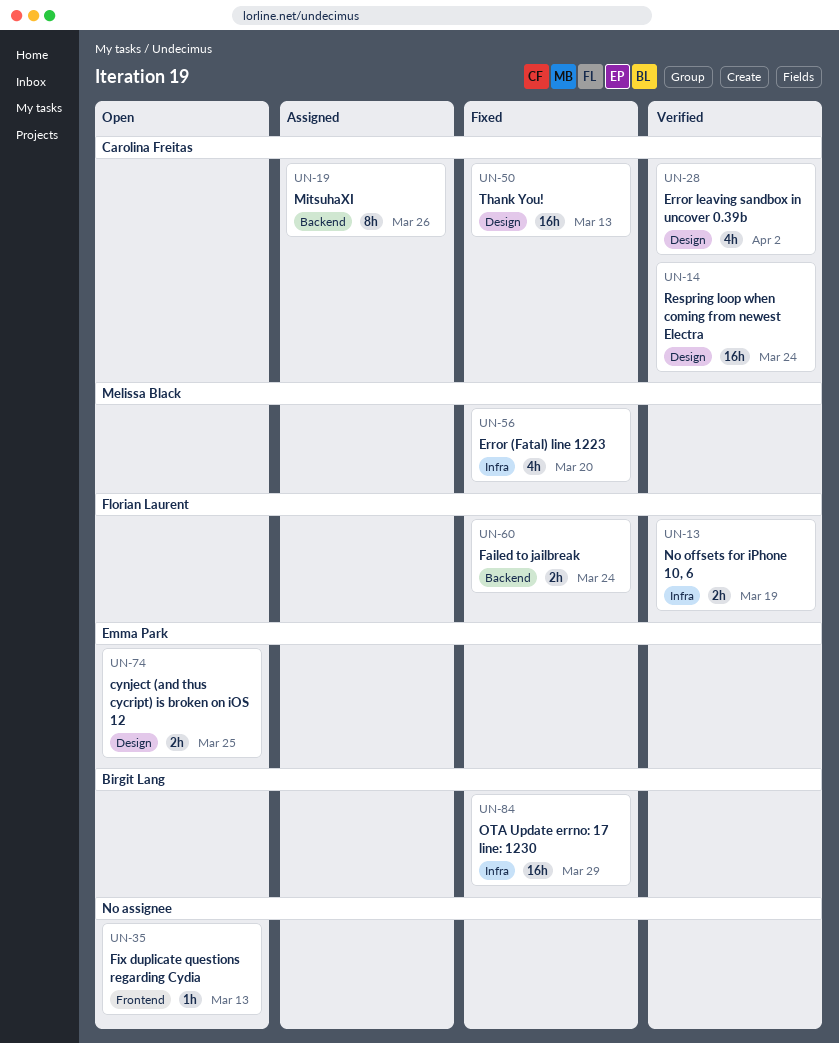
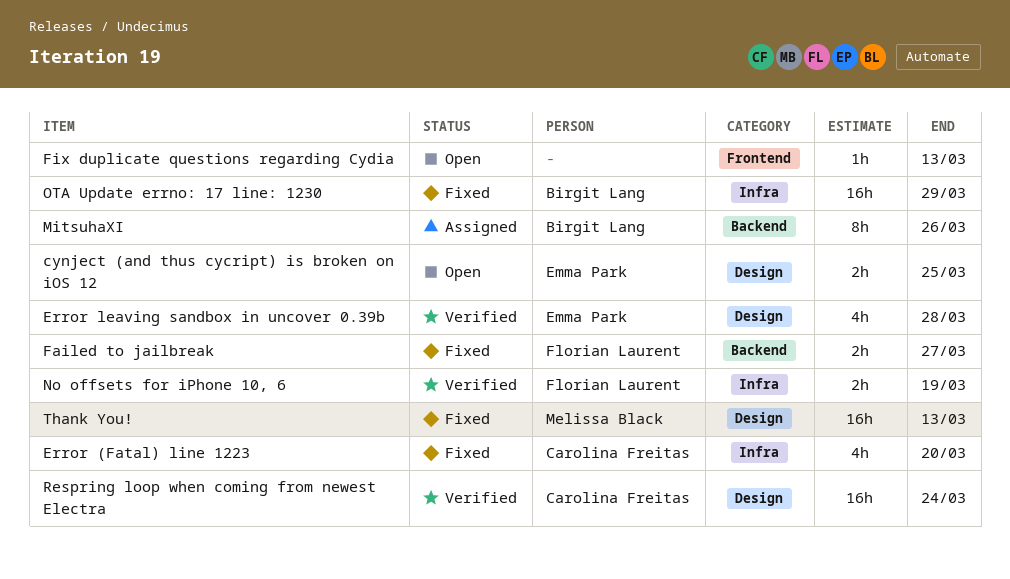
Error (Fatal) line 1223, owner: Melissa Black -> Carolina Freitas
Error leaving sandbox in uncover 0.39b, owner: Carolina Freitas -> Emma Park
Error leaving sandbox in uncover 0.39b, due: Apr 2 -> Mar 28
Failed to jailbreak, due: Mar 24 -> Mar 27
MitsuhaXI, owner: Carolina Freitas -> Birgit Lang
Thank You!, owner: Carolina Freitas -> Melissa Black

